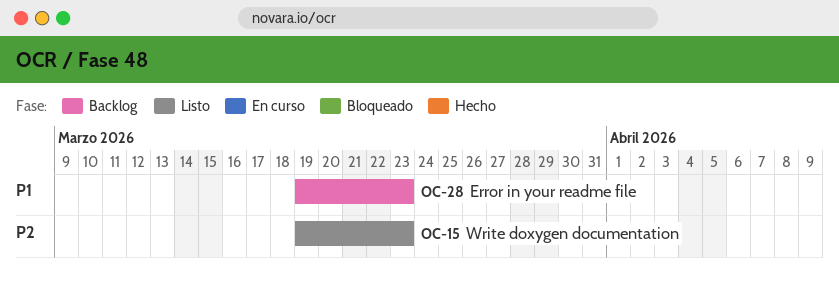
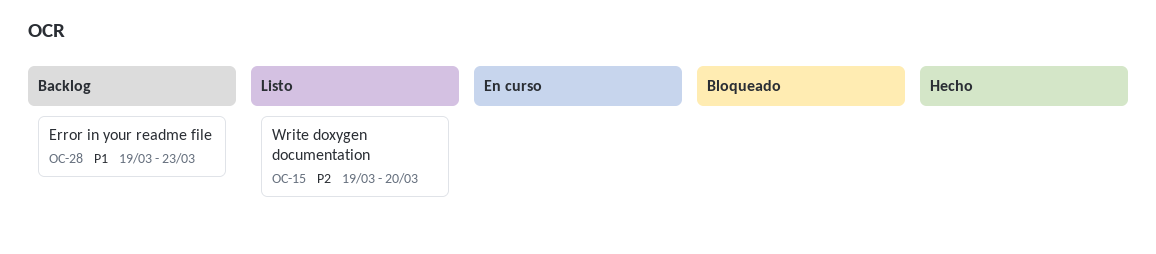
OC-15, due: Mar 23 -> Mar 20

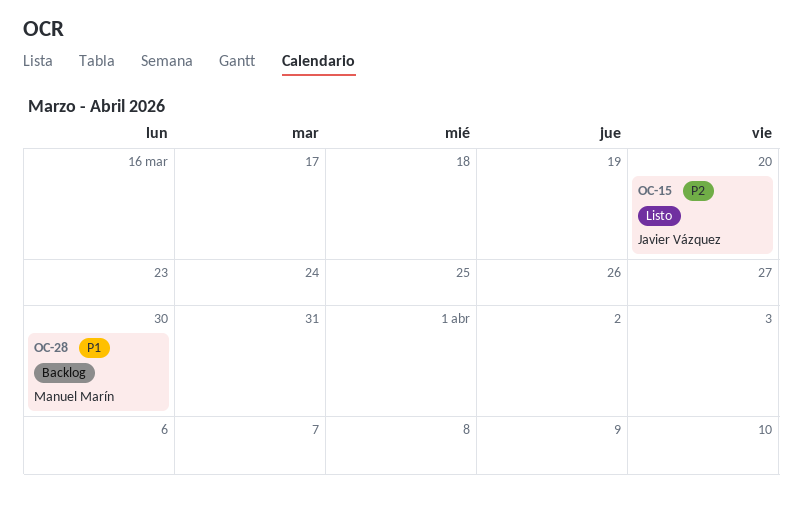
OC-28, due: Mar 23 -> Mar 30

